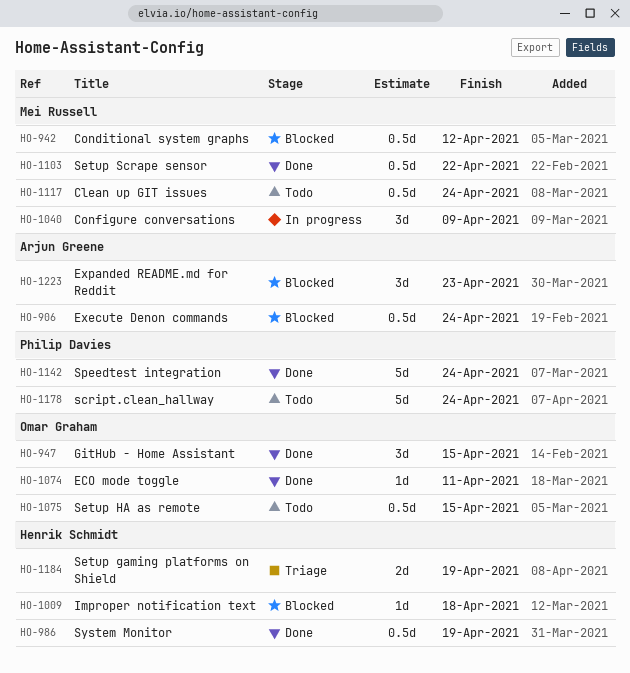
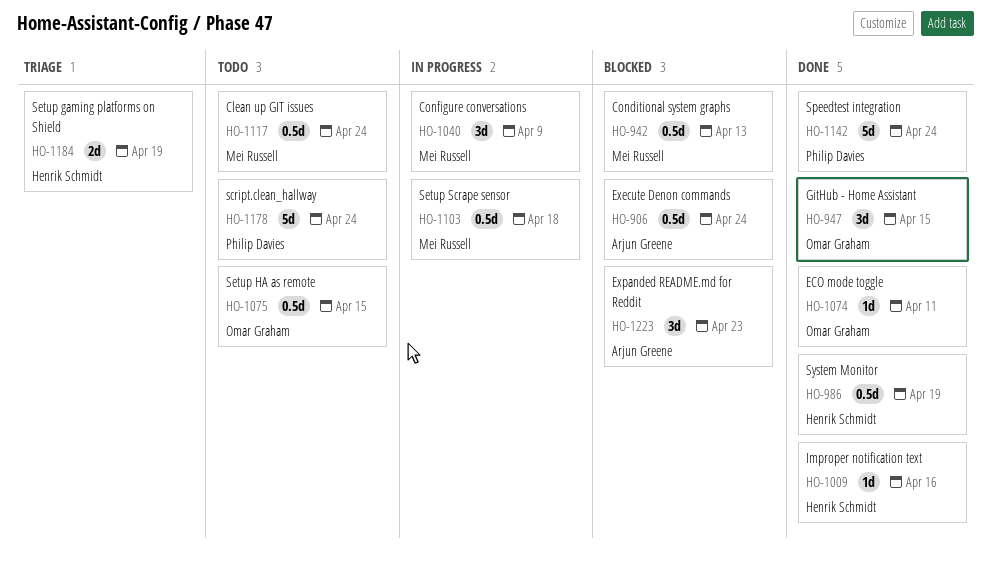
HO-942, due: Apr 12 -> Apr 13
HO-1009, status: Blocked -> Done
HO-1009, due: Apr 18 -> Apr 16
HO-1103, status: Done -> In progress
HO-1103, due: Apr 22 -> Apr 18

